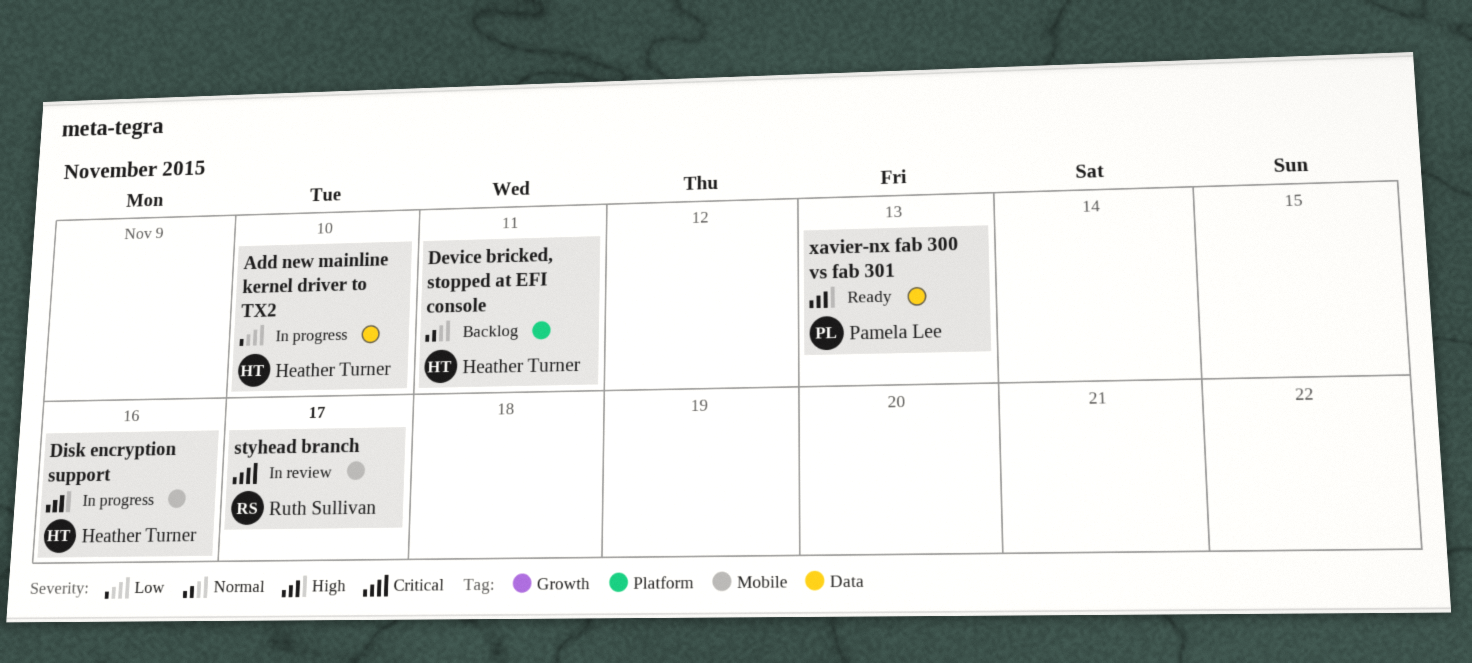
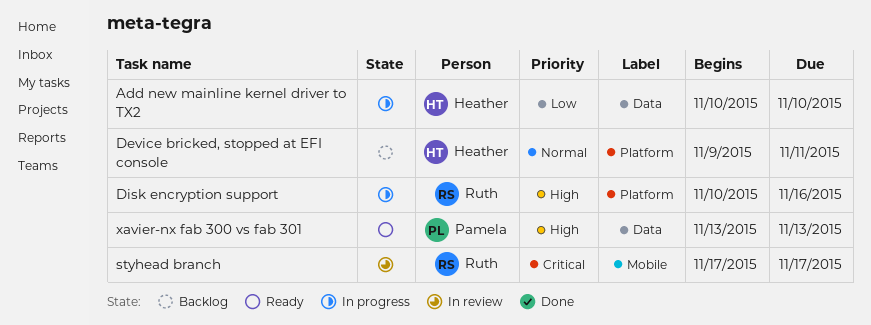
Disk encryption support, owner: Heather Turner -> Ruth Sullivan
Disk encryption support, label: Mobile -> Platform

